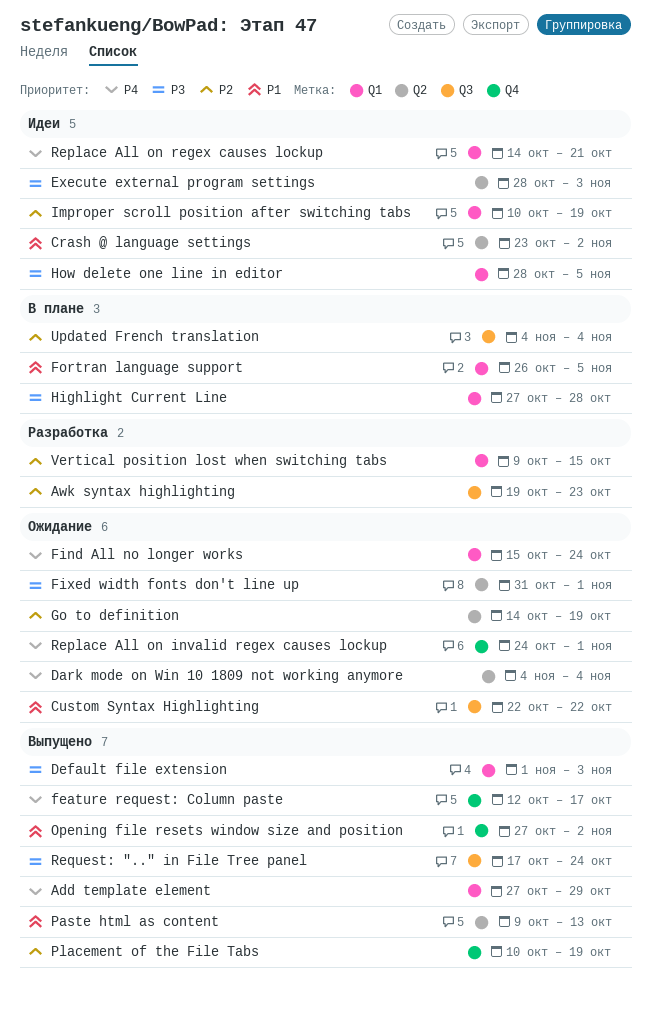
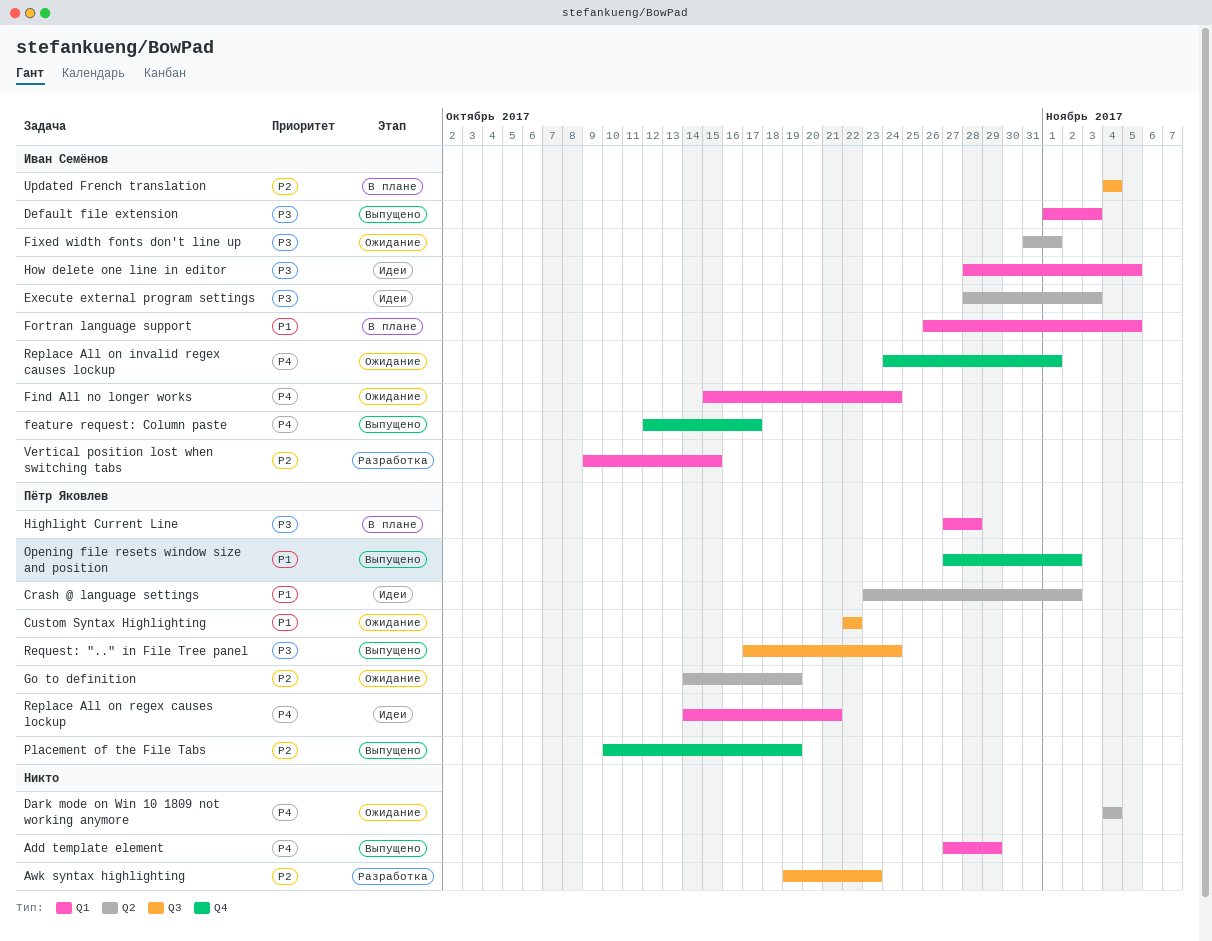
Improper scroll position after switching tabs: present -> none
Paste html as content: present -> none

